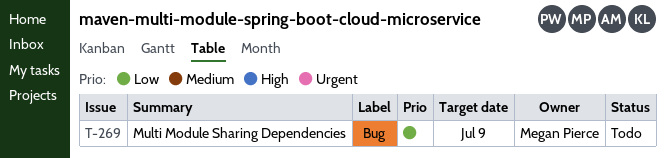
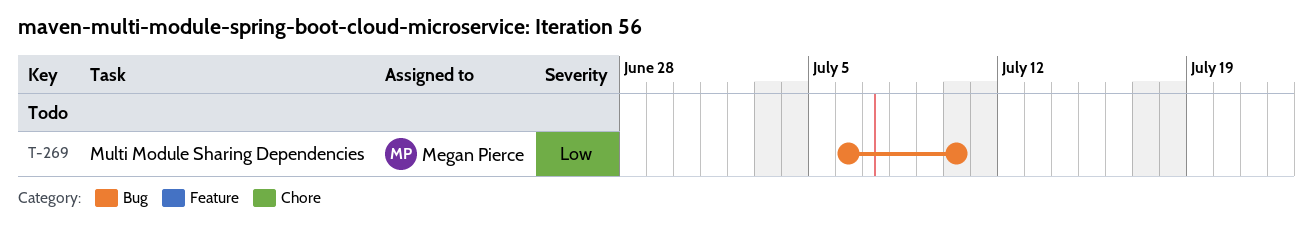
T-269, due: Jul 9 -> Jul 10

